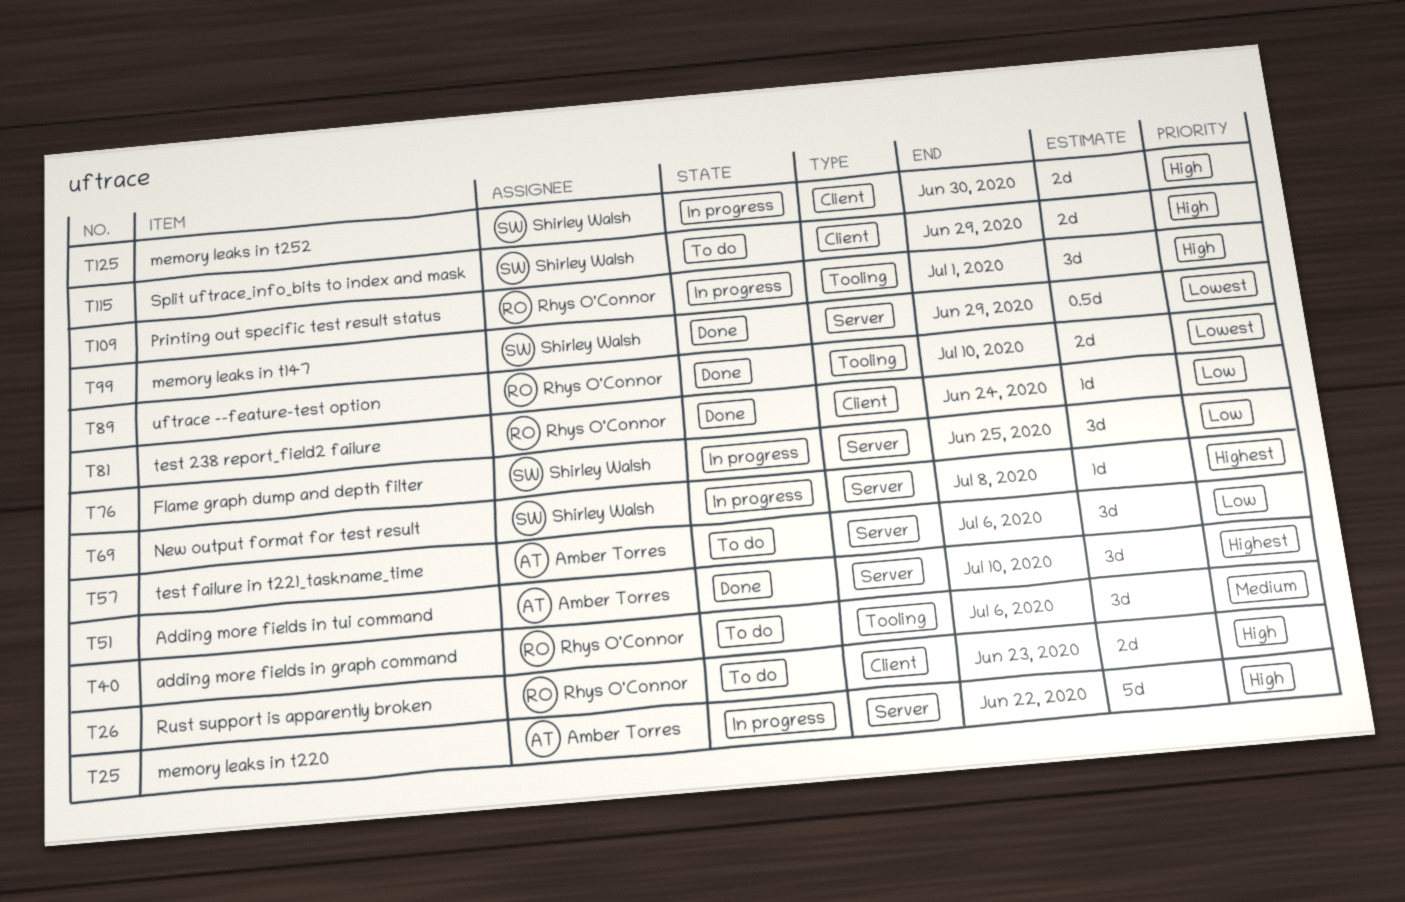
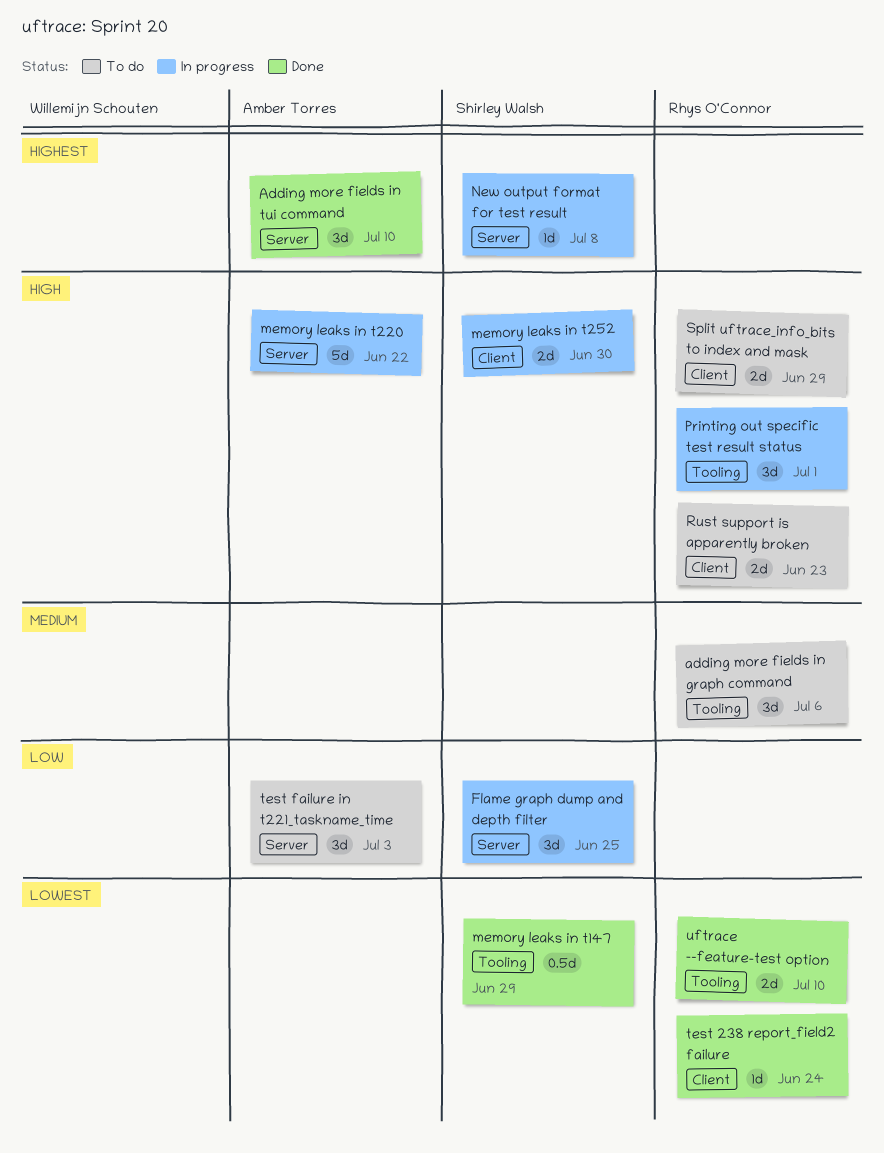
memory leaks in t147, label: Server -> Tooling
Split uftrace_info_bits to index and mask, owner: Shirley Walsh -> Rhys O'Connor
test 238 report_field2 failure, priority: Low -> Lowest
test failure in t221_taskname_time, due: Jul 6 -> Jul 3

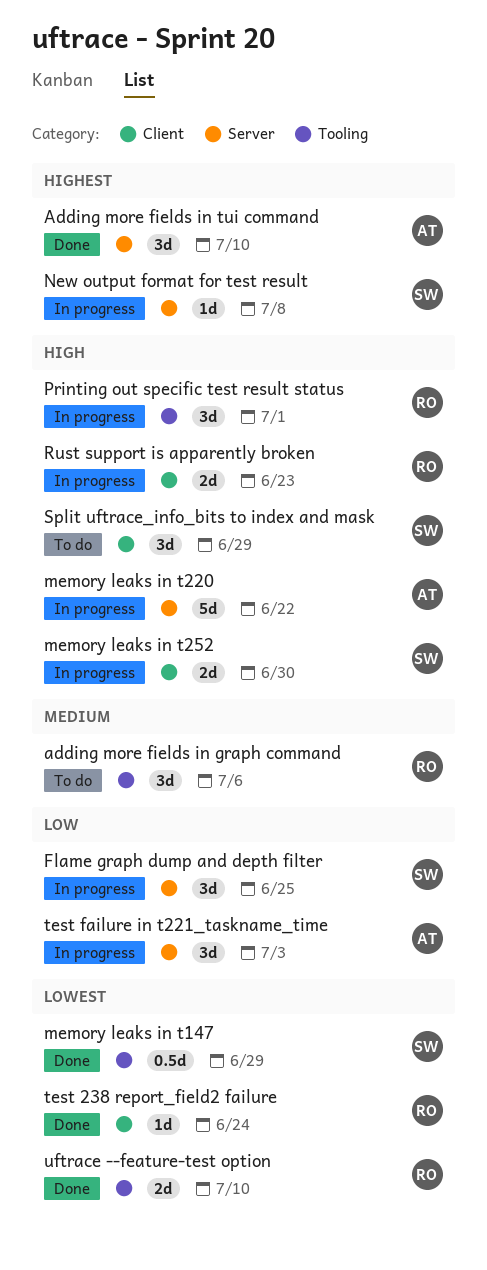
Rust support is apparently broken, status: To do -> In progress
Split uftrace_info_bits to index and mask, owner: Rhys O'Connor -> Shirley Walsh
Split uftrace_info_bits to index and mask, estimate: 2d -> 3d
test failure in t221_taskname_time, status: To do -> In progress

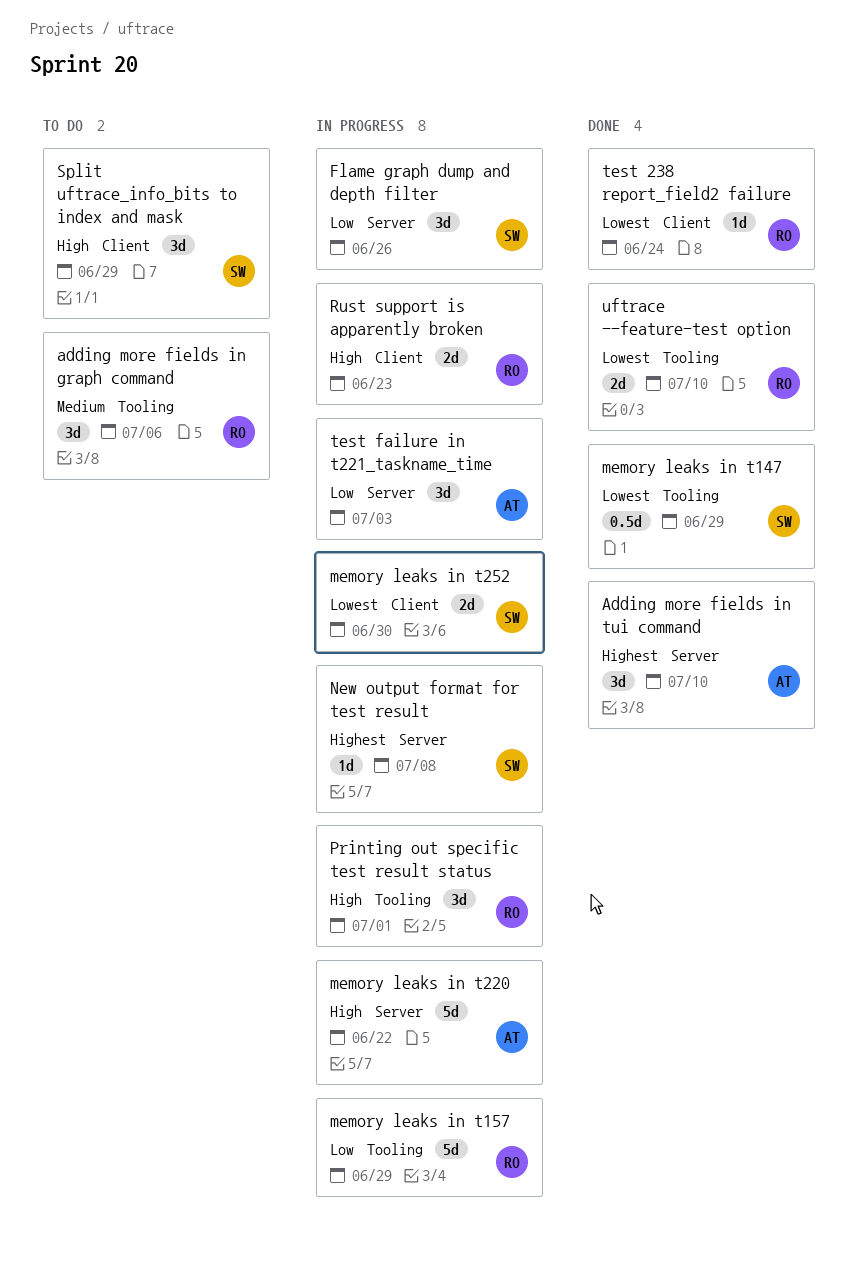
Flame graph dump and depth filter, due: Jun 25 -> Jun 26
memory leaks in t157: none -> present
memory leaks in t252, priority: High -> Lowest

